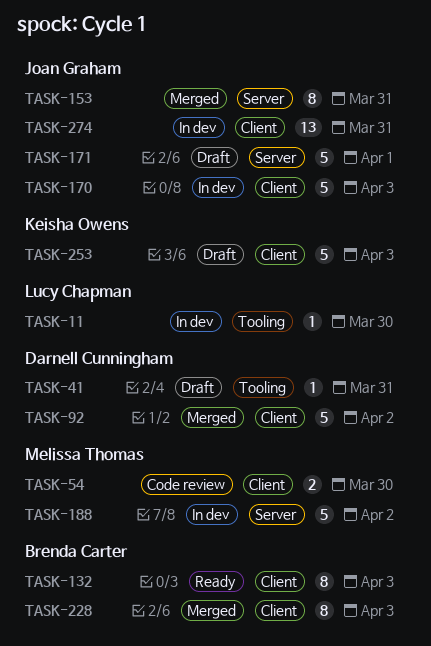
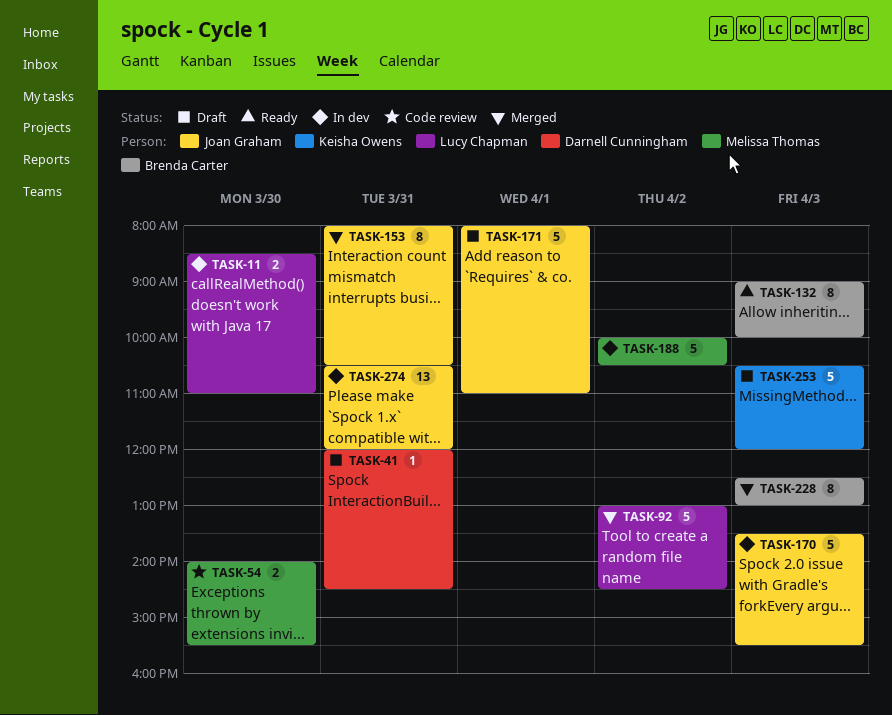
TASK-11, estimate: 1 -> 2
TASK-92, owner: Darnell Cunningham -> Lucy Chapman

